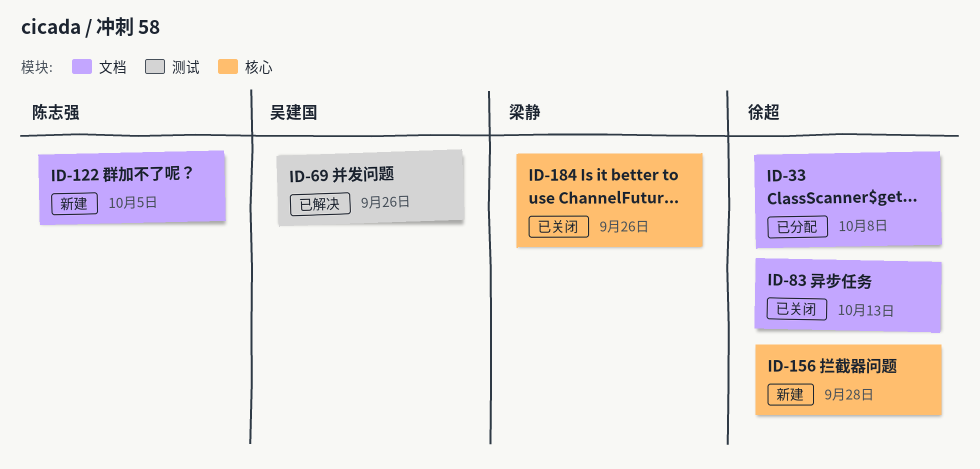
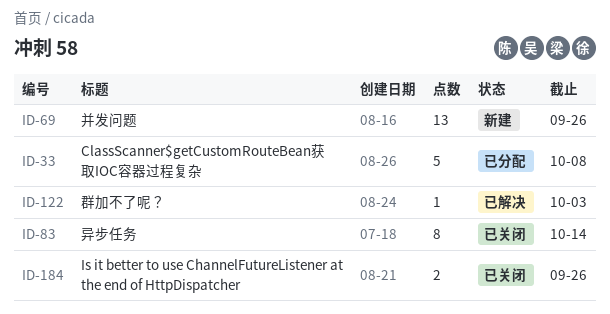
ID-69, status: 已解决 -> 新建
ID-83, due: Oct 13 -> Oct 14
ID-122, status: 新建 -> 已解决
ID-122, due: Oct 5 -> Oct 3
ID-156: present -> none

